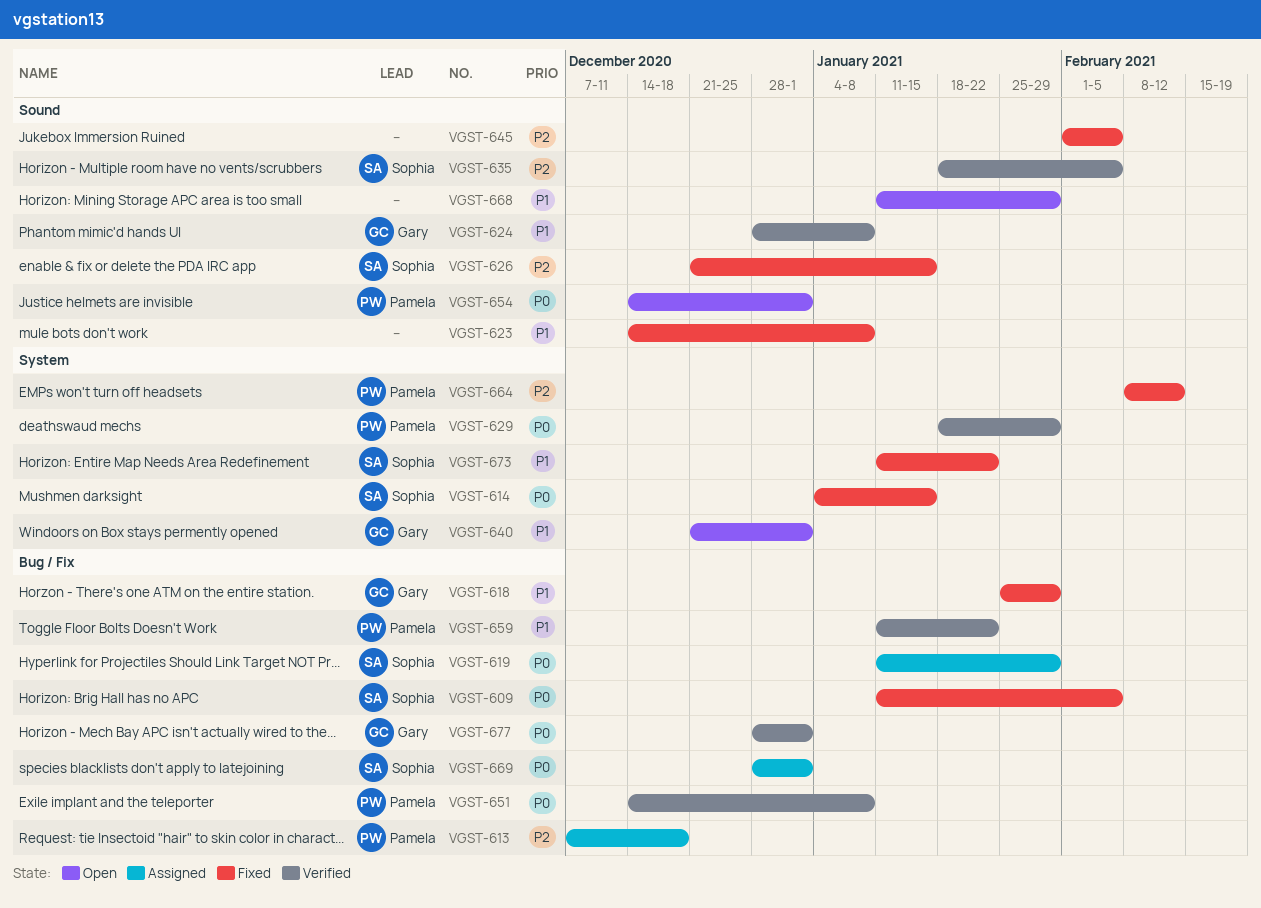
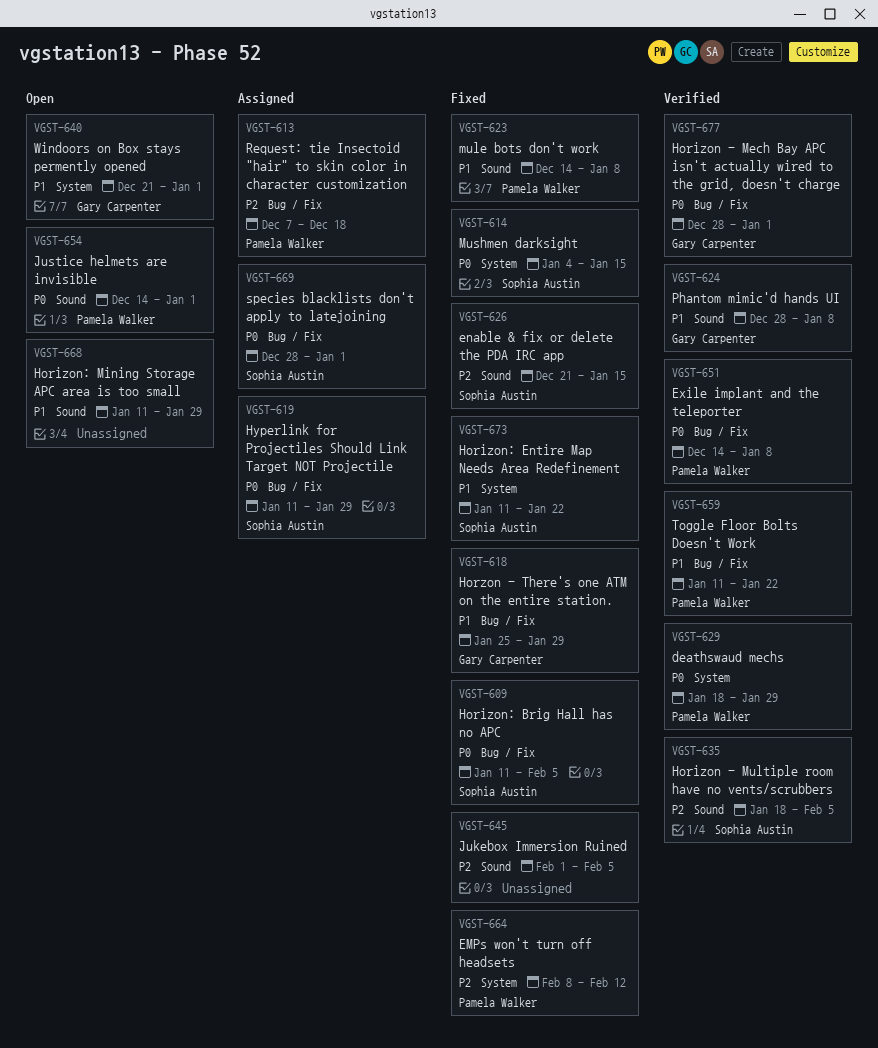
VGST-623, owner: none -> Pamela Walker

